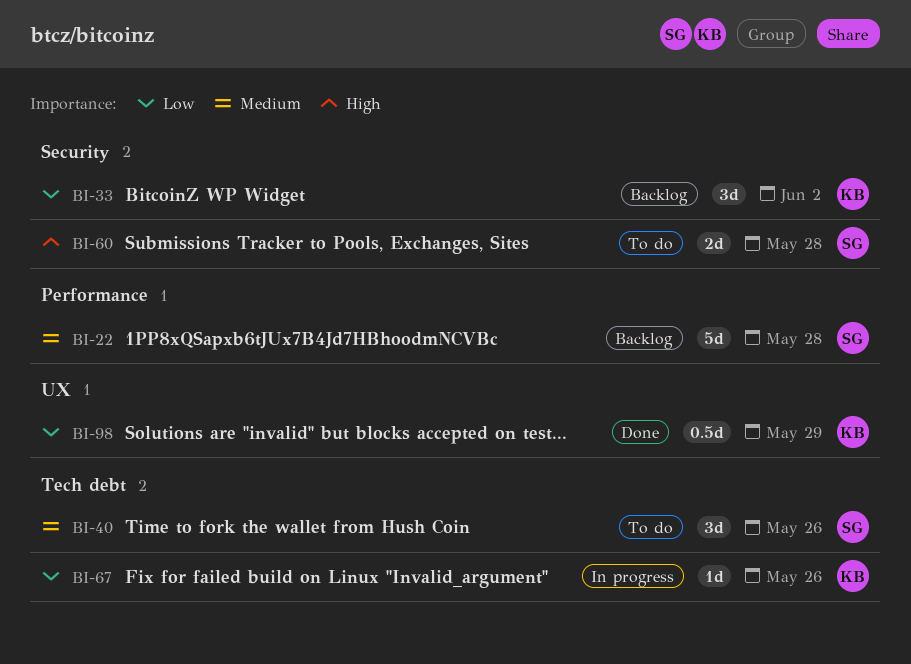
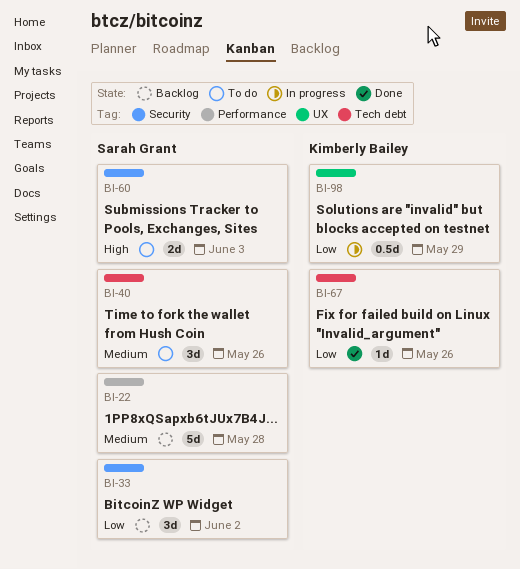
BI-33, owner: Kimberly Bailey -> Sarah Grant
BI-60, due: May 28 -> Jun 3
BI-67, status: In progress -> Done
BI-98, status: Done -> In progress

